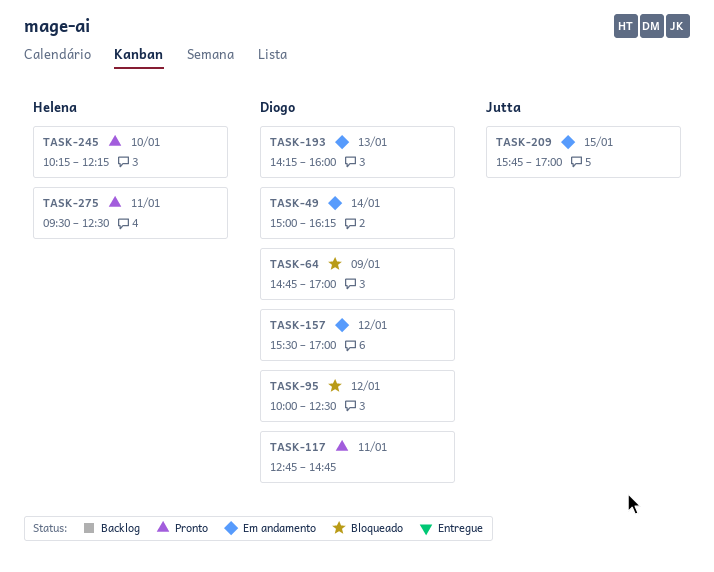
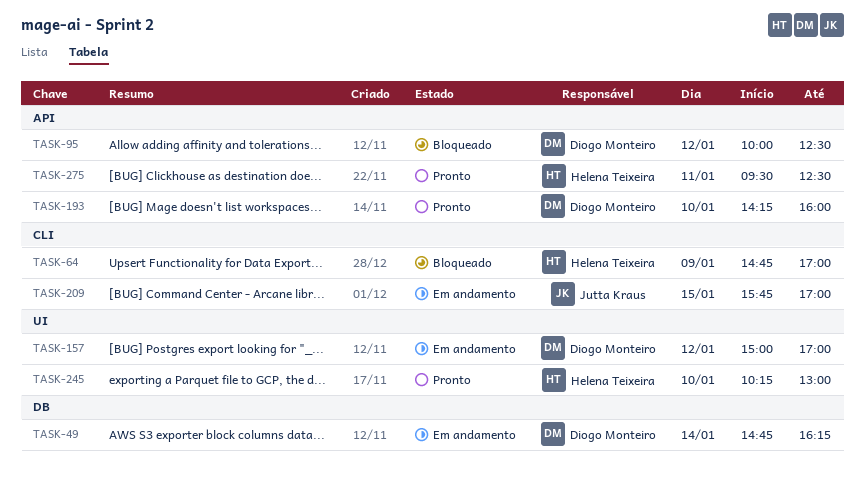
TASK-49, begins: 15:00 -> 14:45
TASK-64, owner: Diogo Monteiro -> Helena Teixeira
TASK-117: present -> none
TASK-157, begins: 15:30 -> 15:00
TASK-193, status: Em andamento -> Pronto
TASK-193, day: Jan 13 -> Jan 10
TASK-245, ends: 12:15 -> 13:00

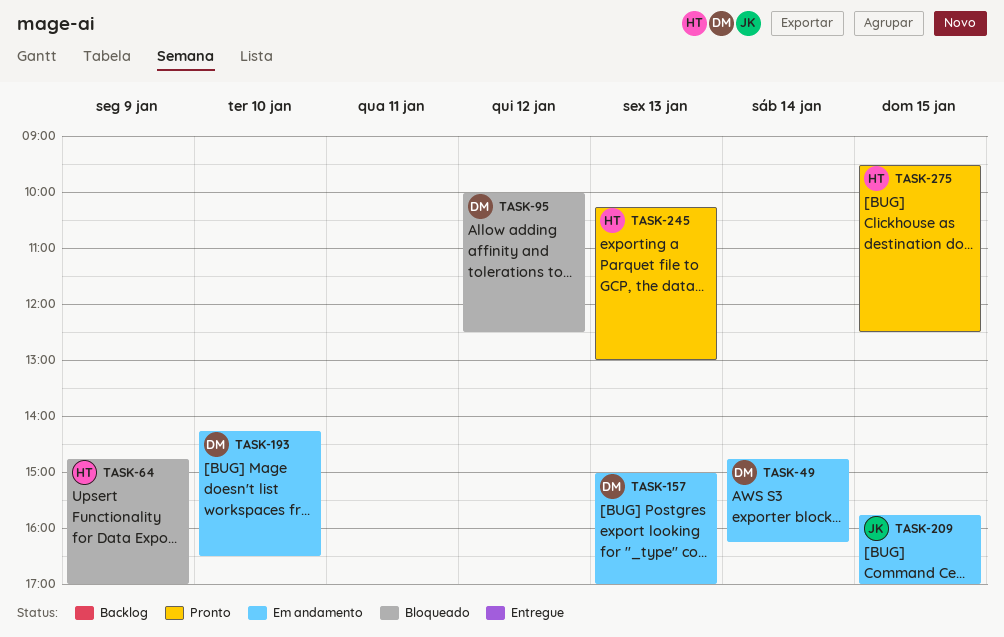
TASK-157, day: Jan 12 -> Jan 13
TASK-193, status: Pronto -> Em andamento
TASK-193, ends: 16:00 -> 16:30
TASK-245, day: Jan 10 -> Jan 13
TASK-275, day: Jan 11 -> Jan 15

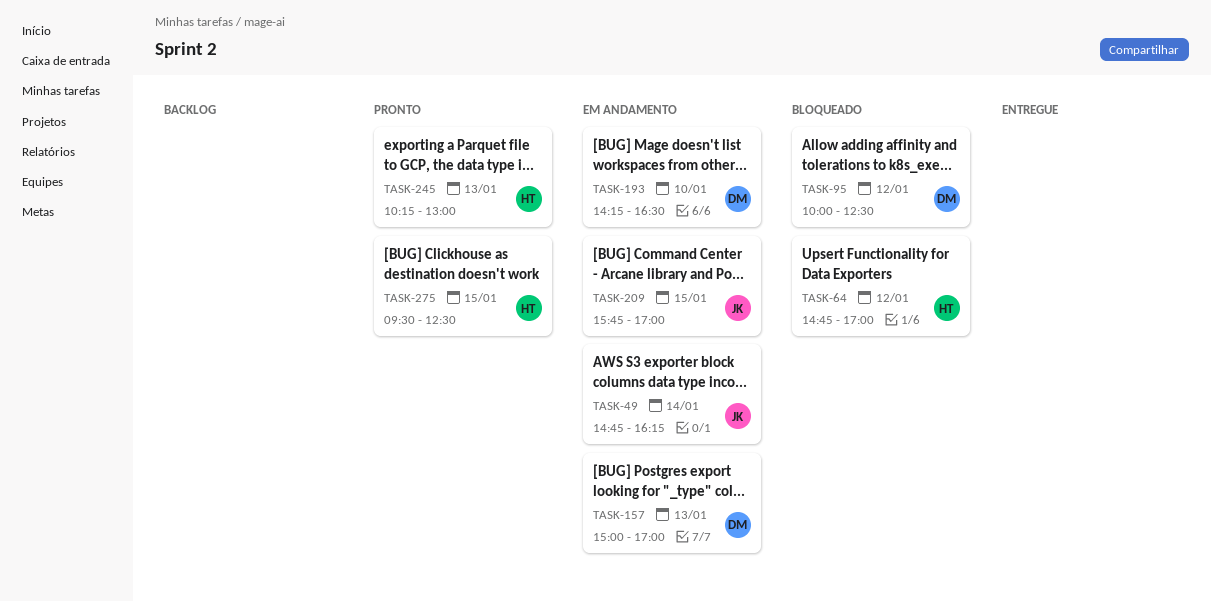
TASK-49, owner: DM -> JK
TASK-64, day: Jan 9 -> Jan 12

